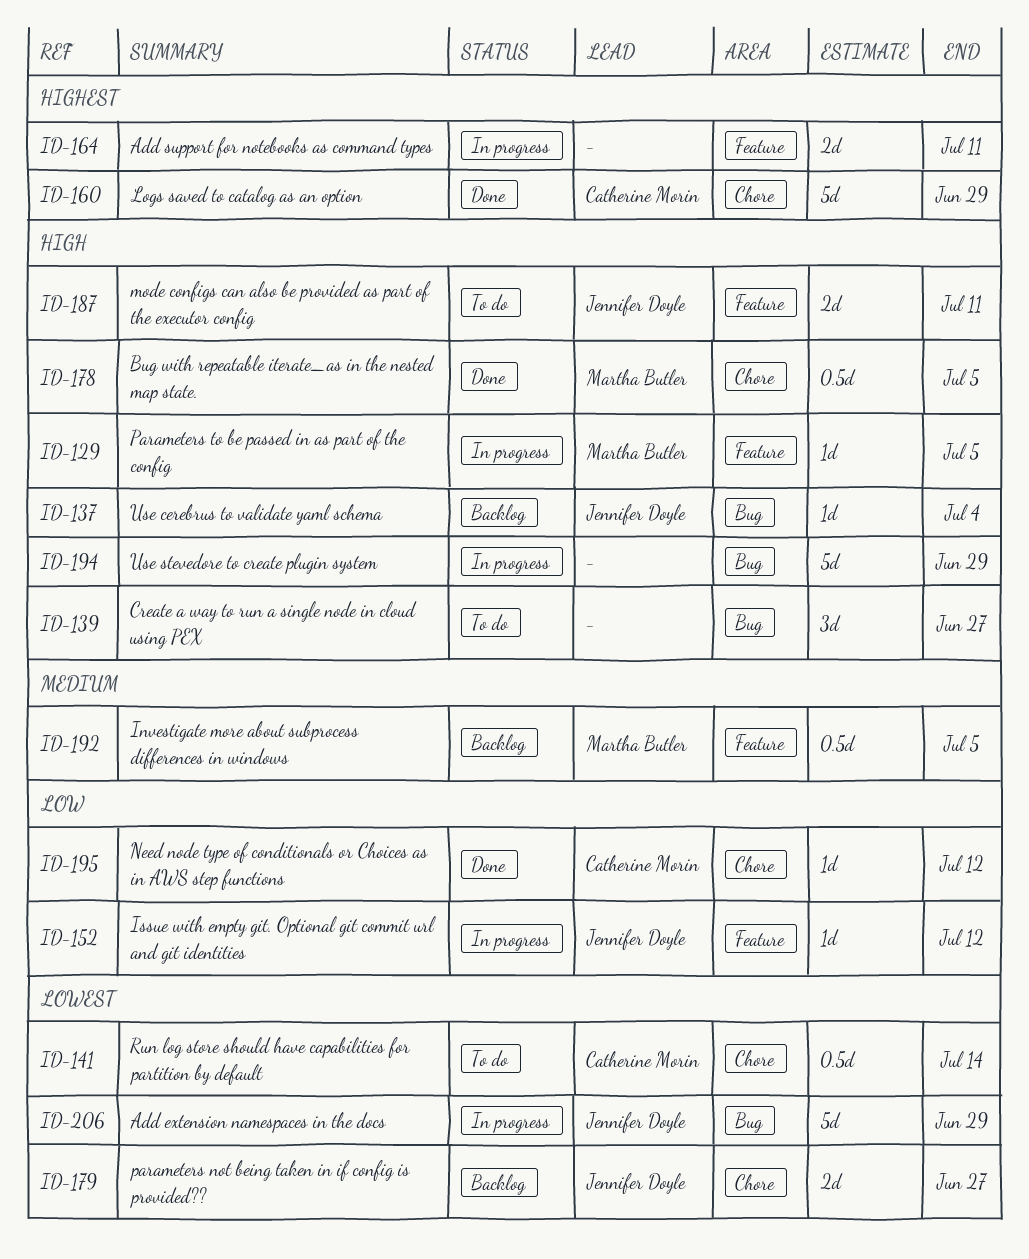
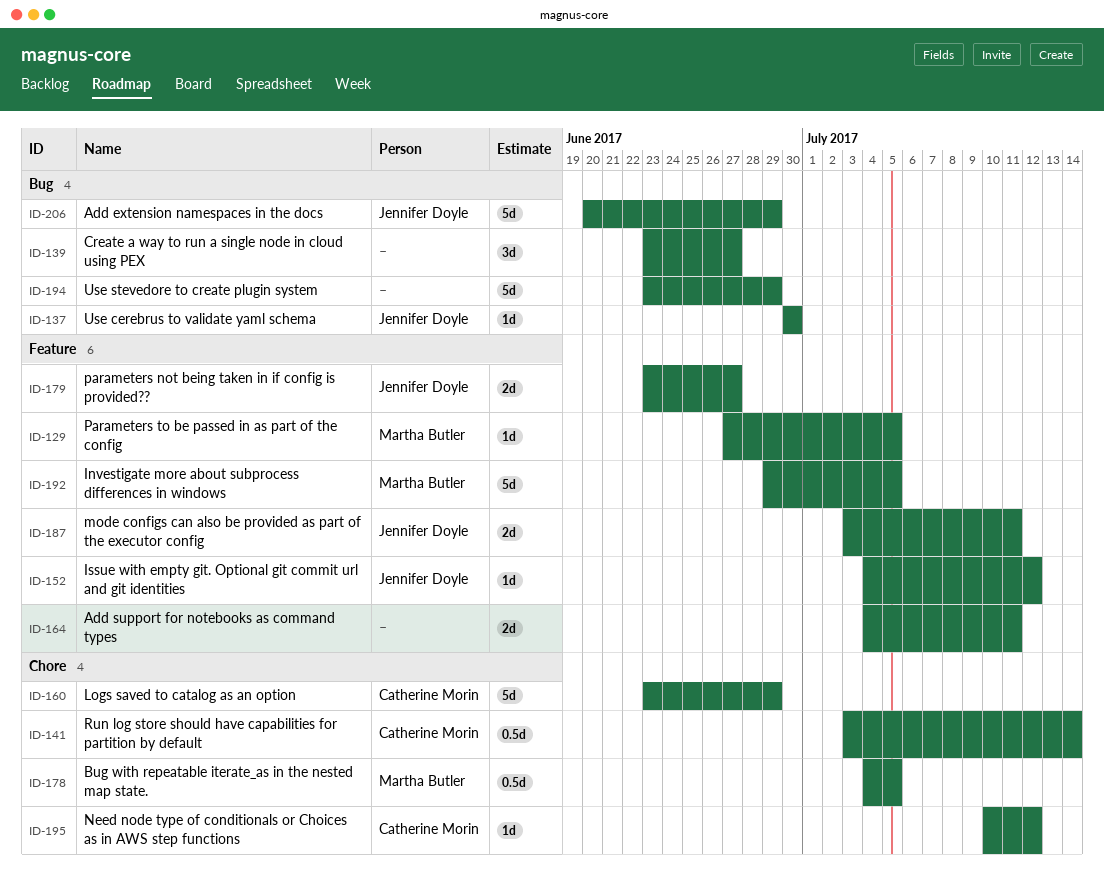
ID-137, due: Jul 4 -> Jun 30
ID-179, label: Chore -> Feature
ID-192, estimate: 0.5d -> 5d

